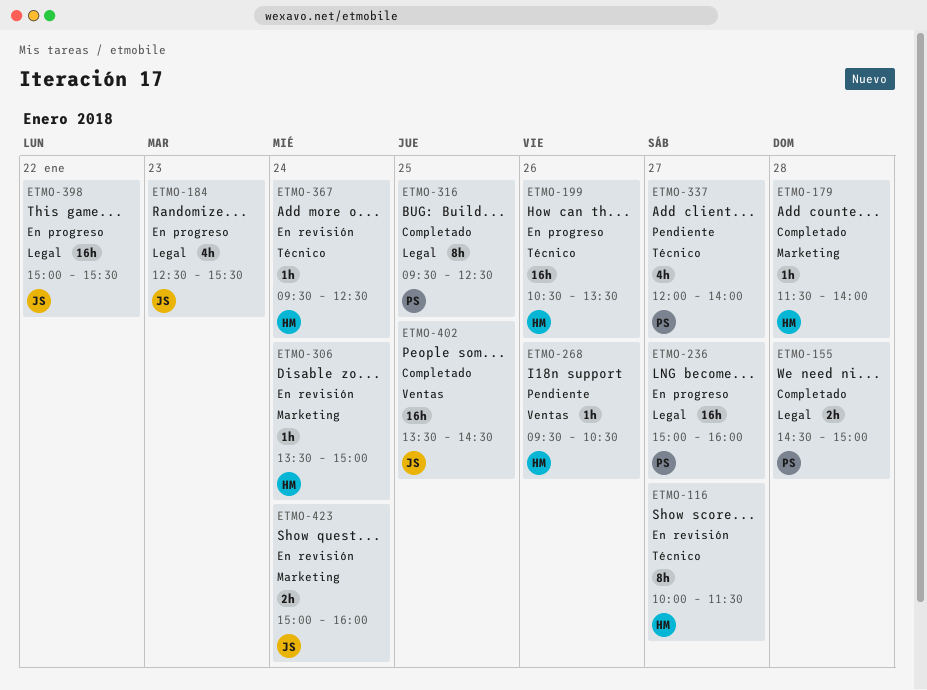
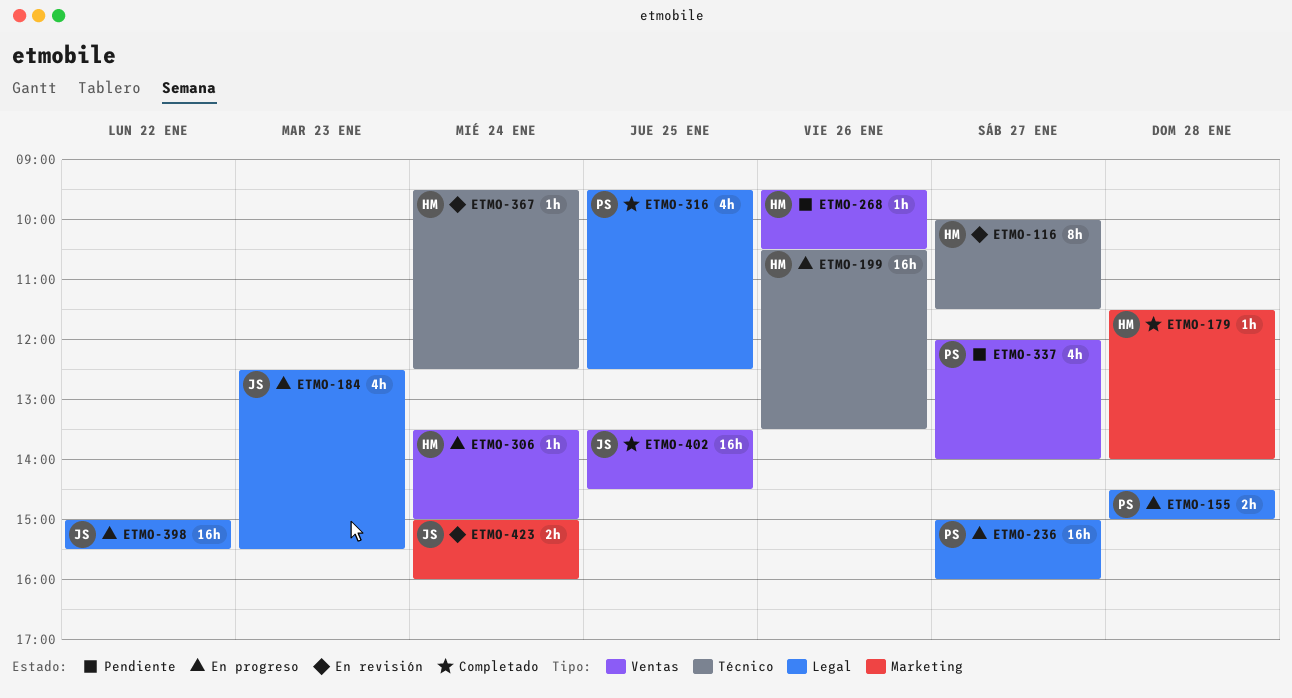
ETMO-155, status: Completado -> En progreso
ETMO-306, status: En revisión -> En progreso
ETMO-306, label: Marketing -> Ventas
ETMO-316, estimate: 8h -> 4h
ETMO-337, label: Técnico -> Ventas

